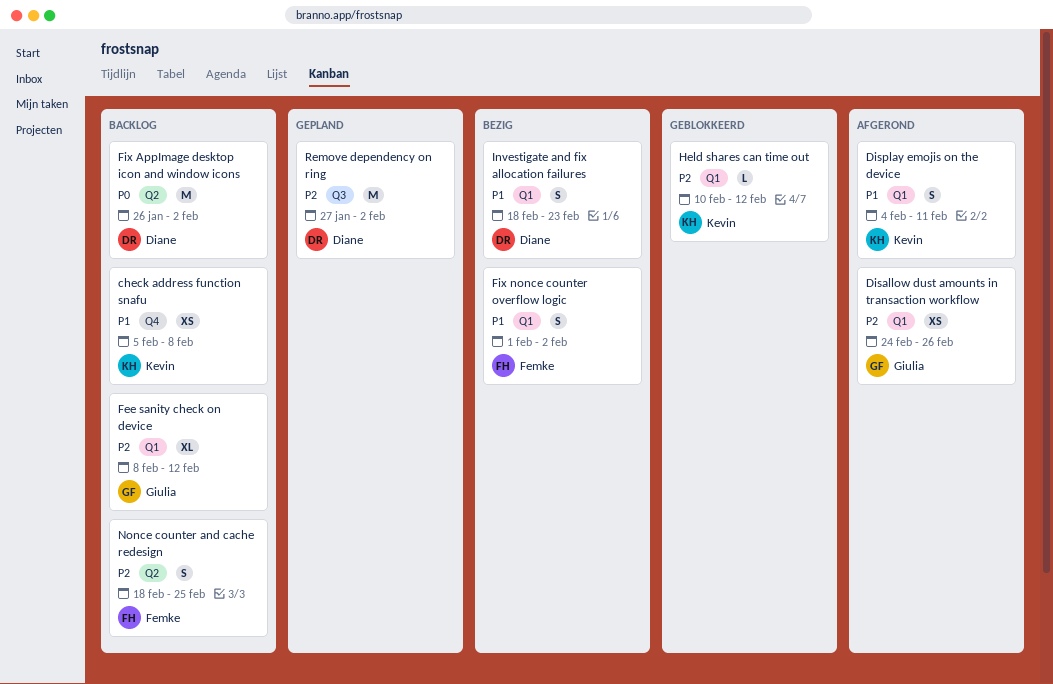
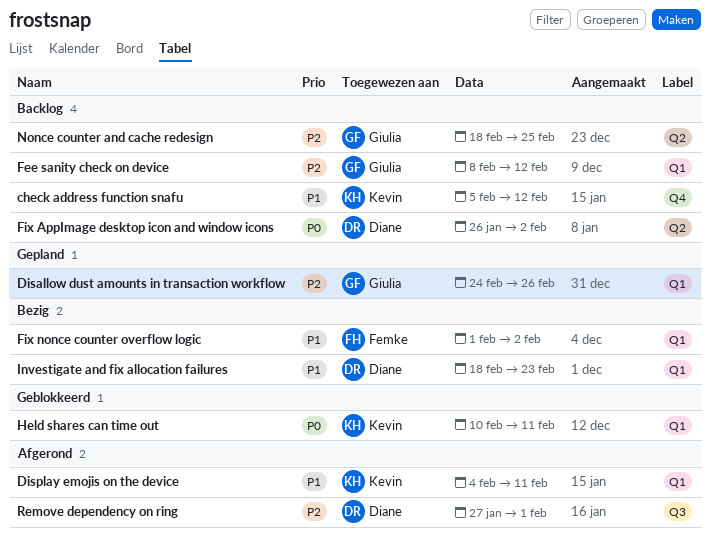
check address function snafu, due: Feb 8 -> Feb 12
Disallow dust amounts in transaction workflow, status: Afgerond -> Gepland
Held shares can time out, priority: P2 -> P0
Held shares can time out, due: Feb 12 -> Feb 11
Nonce counter and cache redesign, owner: Femke -> Giulia
Remove dependency on ring, status: Gepland -> Afgerond
Remove dependency on ring, due: Feb 2 -> Feb 1

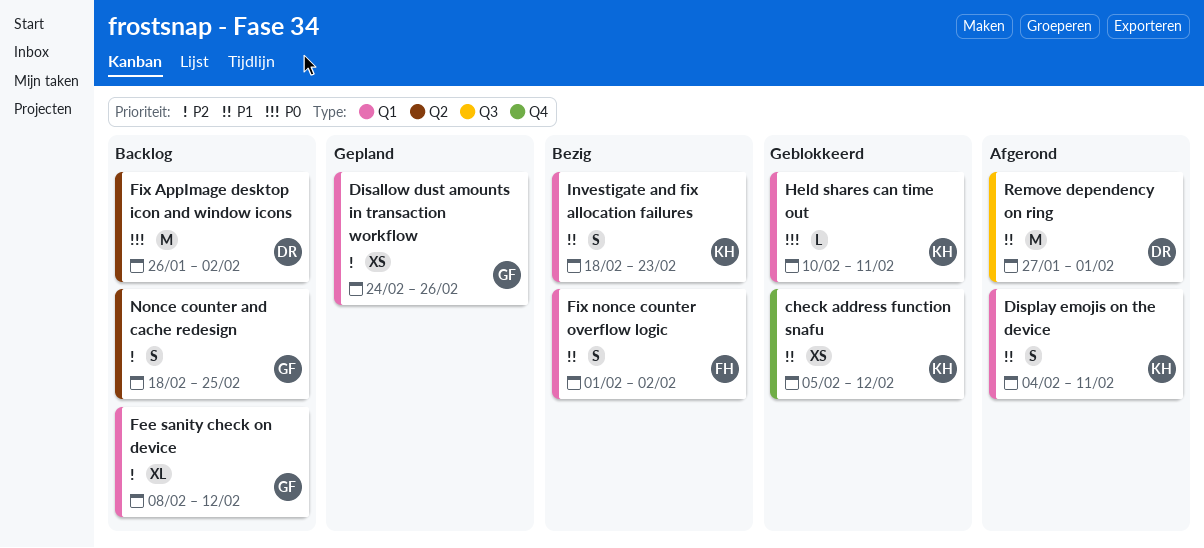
check address function snafu, status: Backlog -> Geblokkeerd
Investigate and fix allocation failures, owner: Diane -> Kevin
Remove dependency on ring, priority: P2 -> P1

